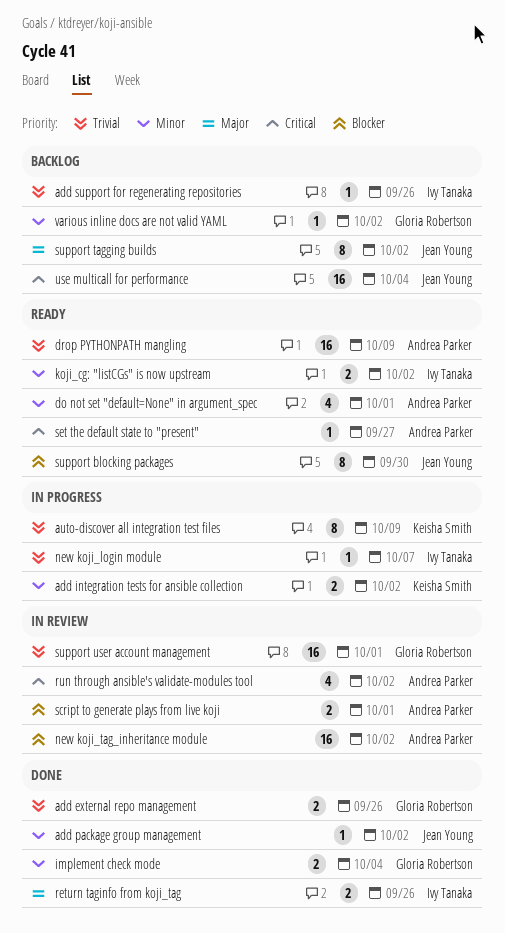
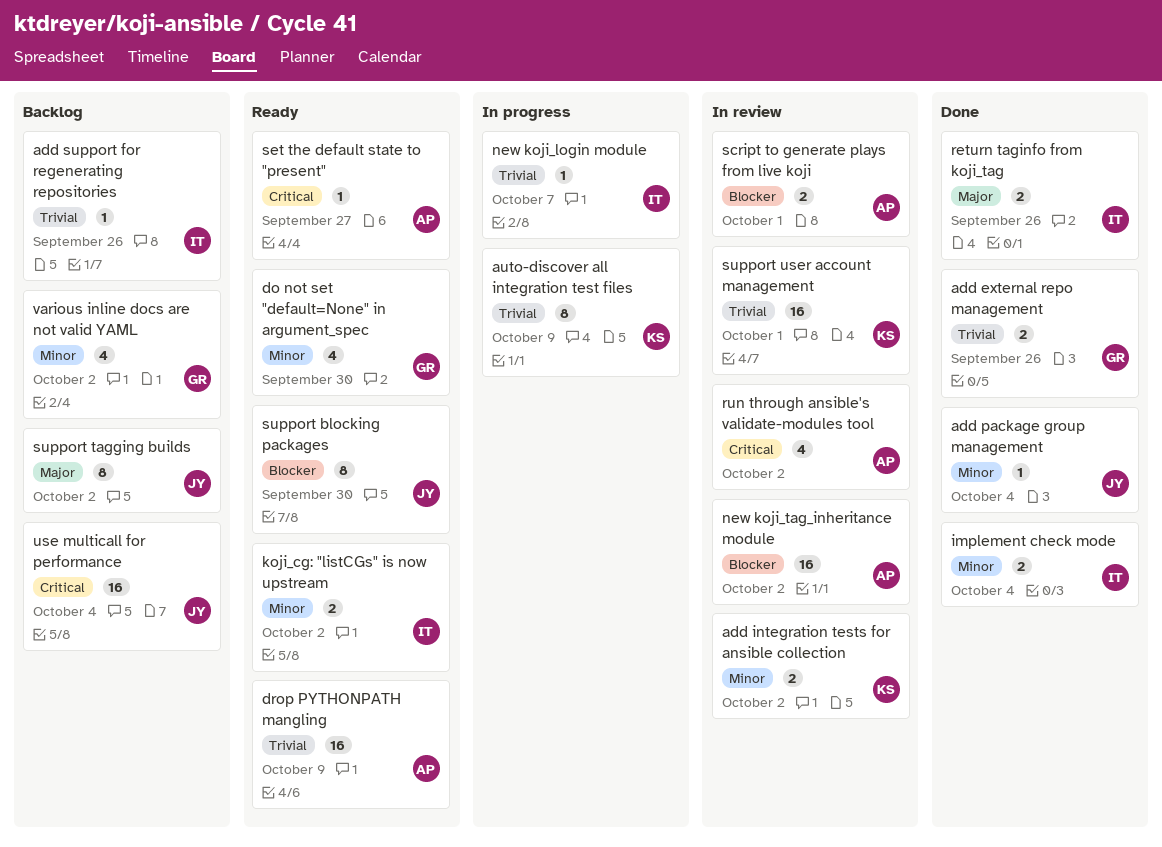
add integration tests for ansible collection, status: In progress -> In review
add package group management, due: Oct 2 -> Oct 4
do not set "default=None" in argument_spec, owner: Andrea Parker -> Gloria Robertson
do not set "default=None" in argument_spec, due: Oct 1 -> Sep 30
implement check mode, owner: Gloria Robertson -> Ivy Tanaka
support user account management, owner: Gloria Robertson -> Keisha Smith
various inline docs are not valid YAML, estimate: 1 -> 4

